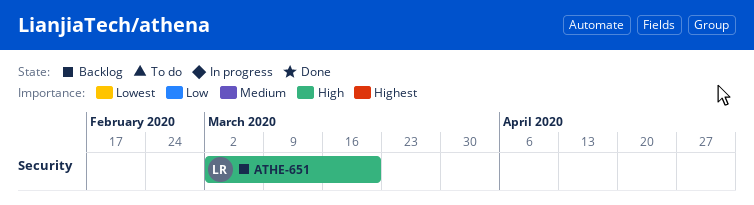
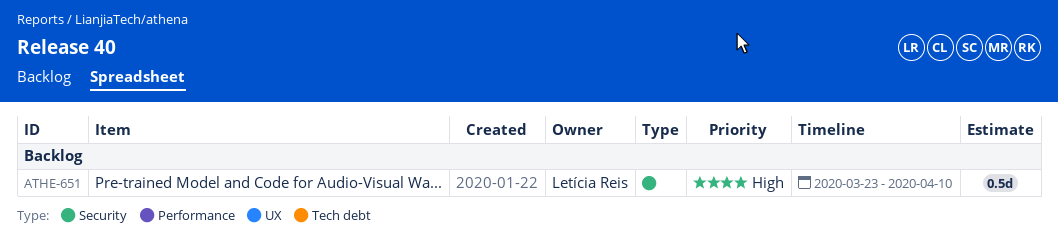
ATHE-651, start: Mar 2 -> Mar 23
ATHE-651, due: Mar 20 -> Apr 10

